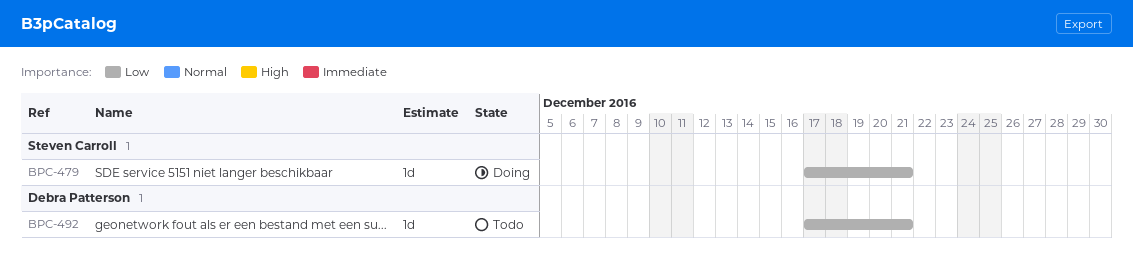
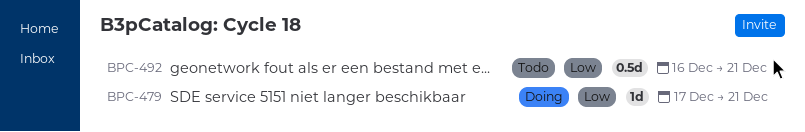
BPC-492, estimate: 1d -> 0.5d
BPC-492, start: Dec 17 -> Dec 16

